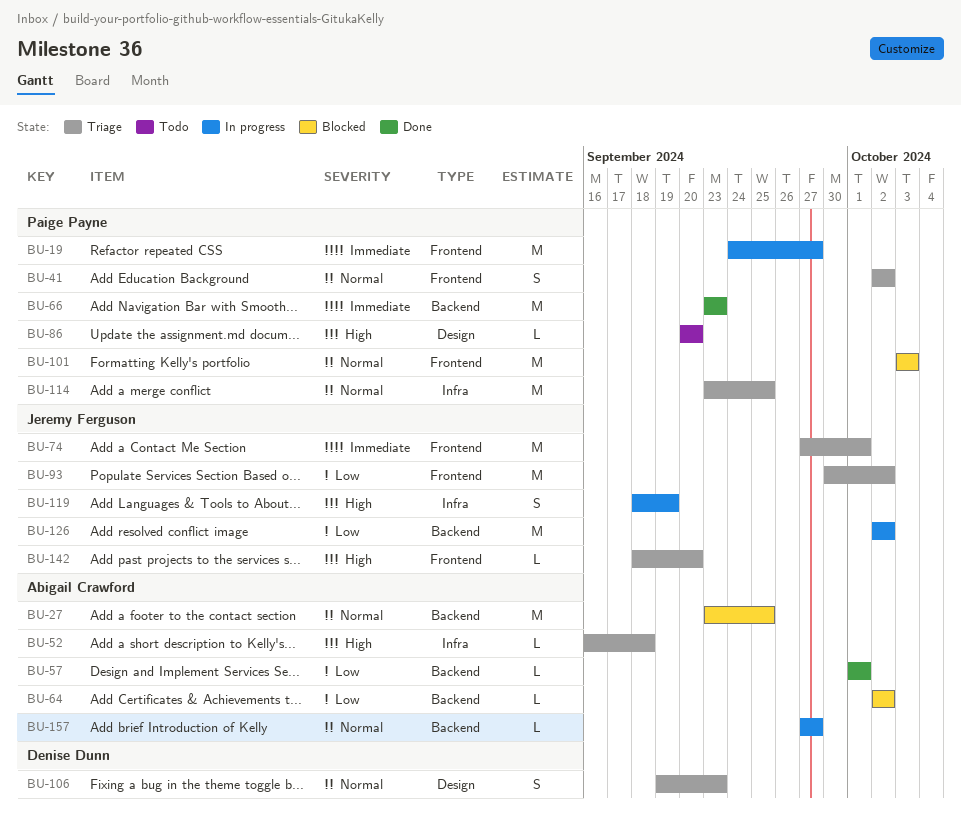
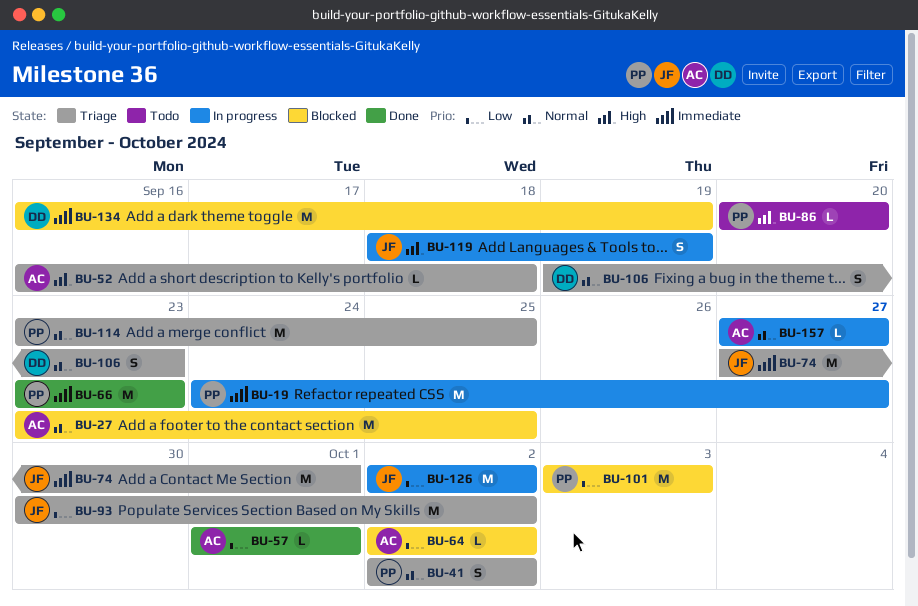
BU-101, priority: Normal -> Low
BU-134: none -> present
BU-142: present -> none

